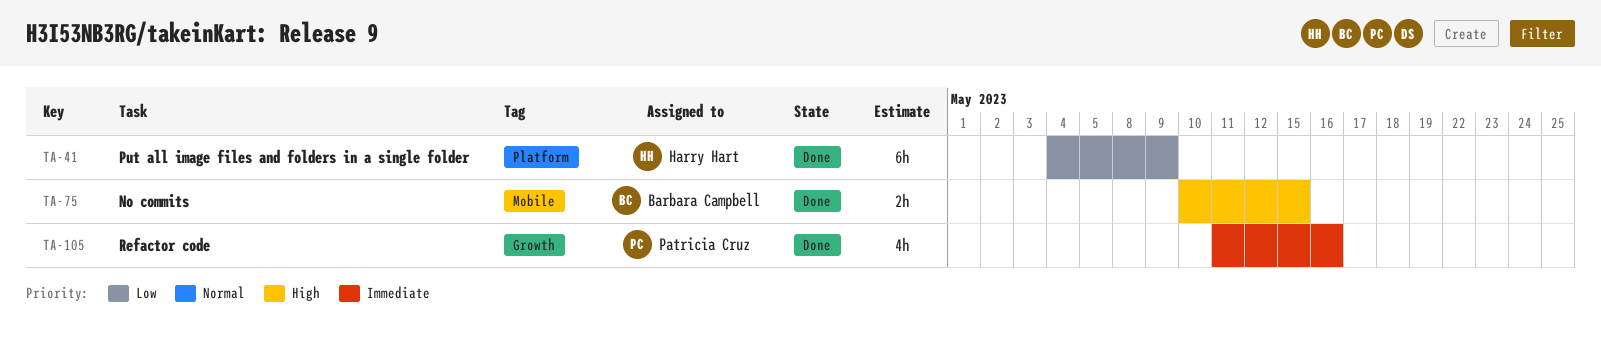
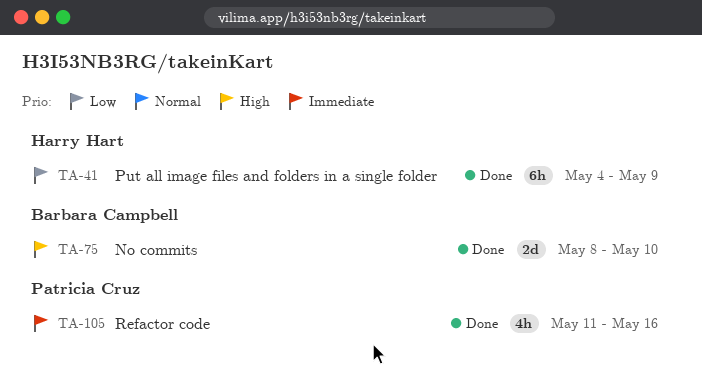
TA-75, estimate: 2h -> 2d
TA-75, start: May 10 -> May 8
TA-75, due: May 15 -> May 10

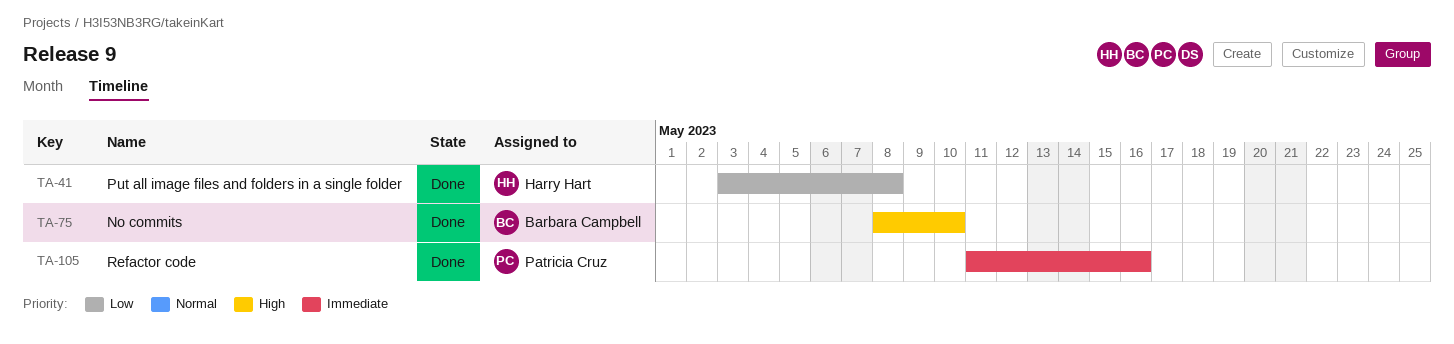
TA-41, start: May 4 -> May 3
TA-41, due: May 9 -> May 8

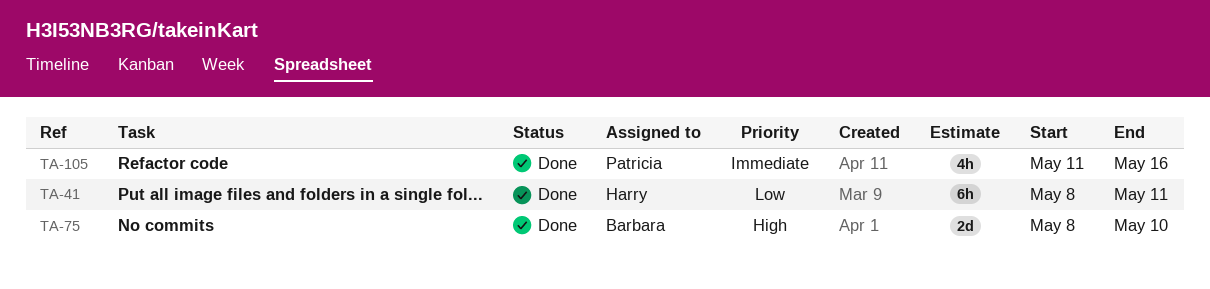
TA-41, start: May 3 -> May 8
TA-41, due: May 8 -> May 11

